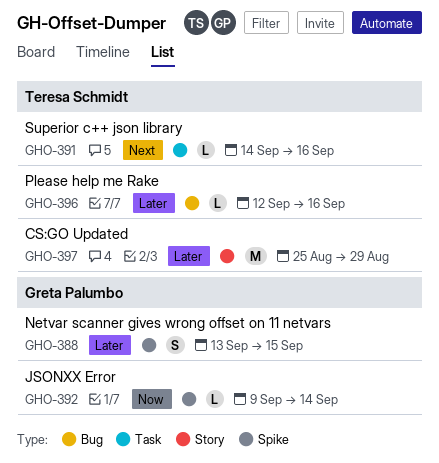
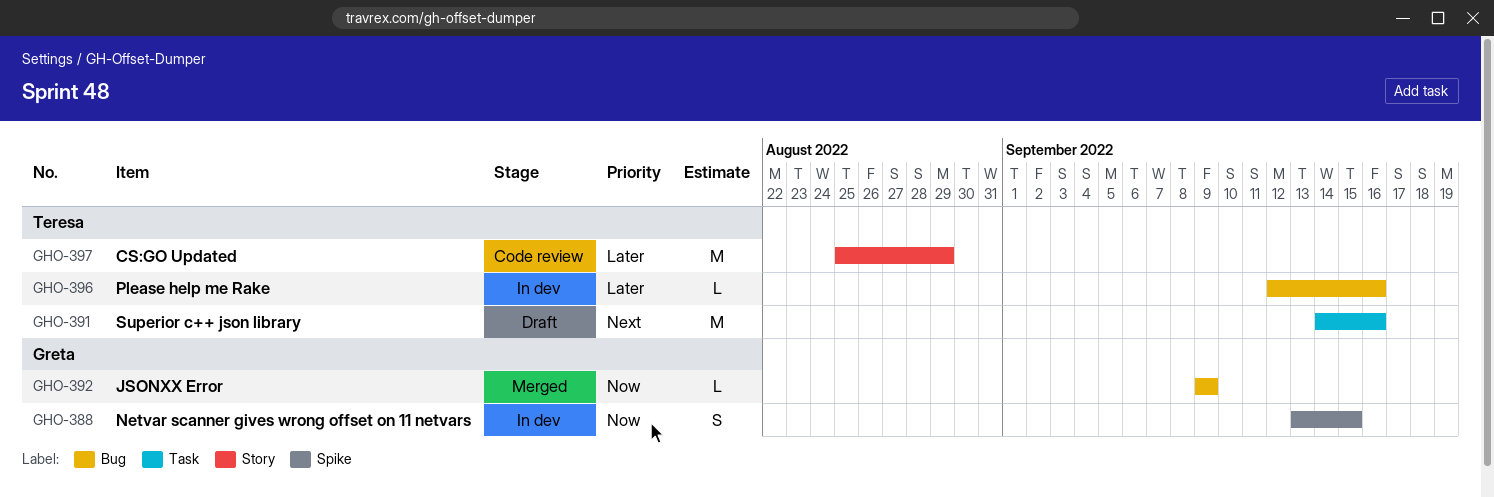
GHO-388, priority: Later -> Now
GHO-391, estimate: L -> M
GHO-392, label: Spike -> Bug
GHO-392, due: Sep 14 -> Sep 9

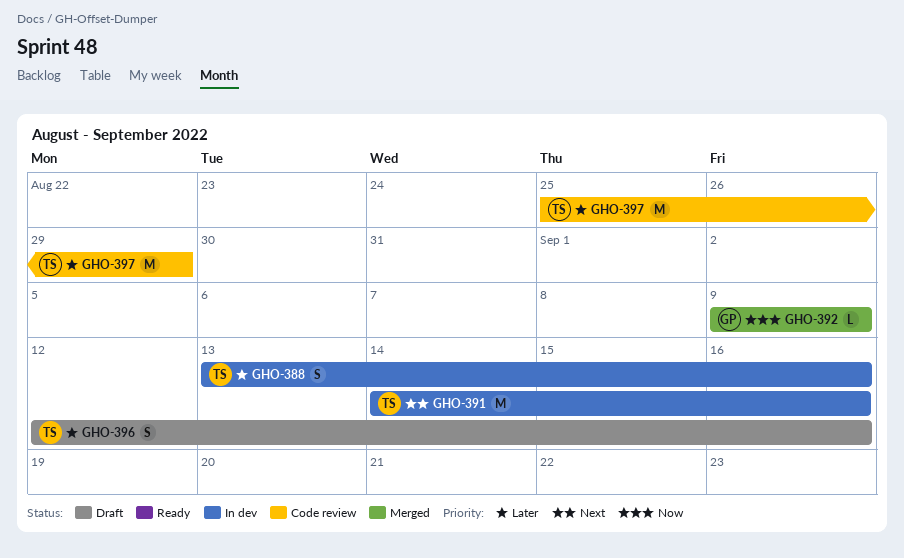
GHO-388, owner: Greta -> Teresa
GHO-388, priority: Now -> Later
GHO-388, due: Sep 15 -> Sep 16
GHO-391, status: Draft -> In dev
GHO-396, status: In dev -> Draft
GHO-396, estimate: L -> S

